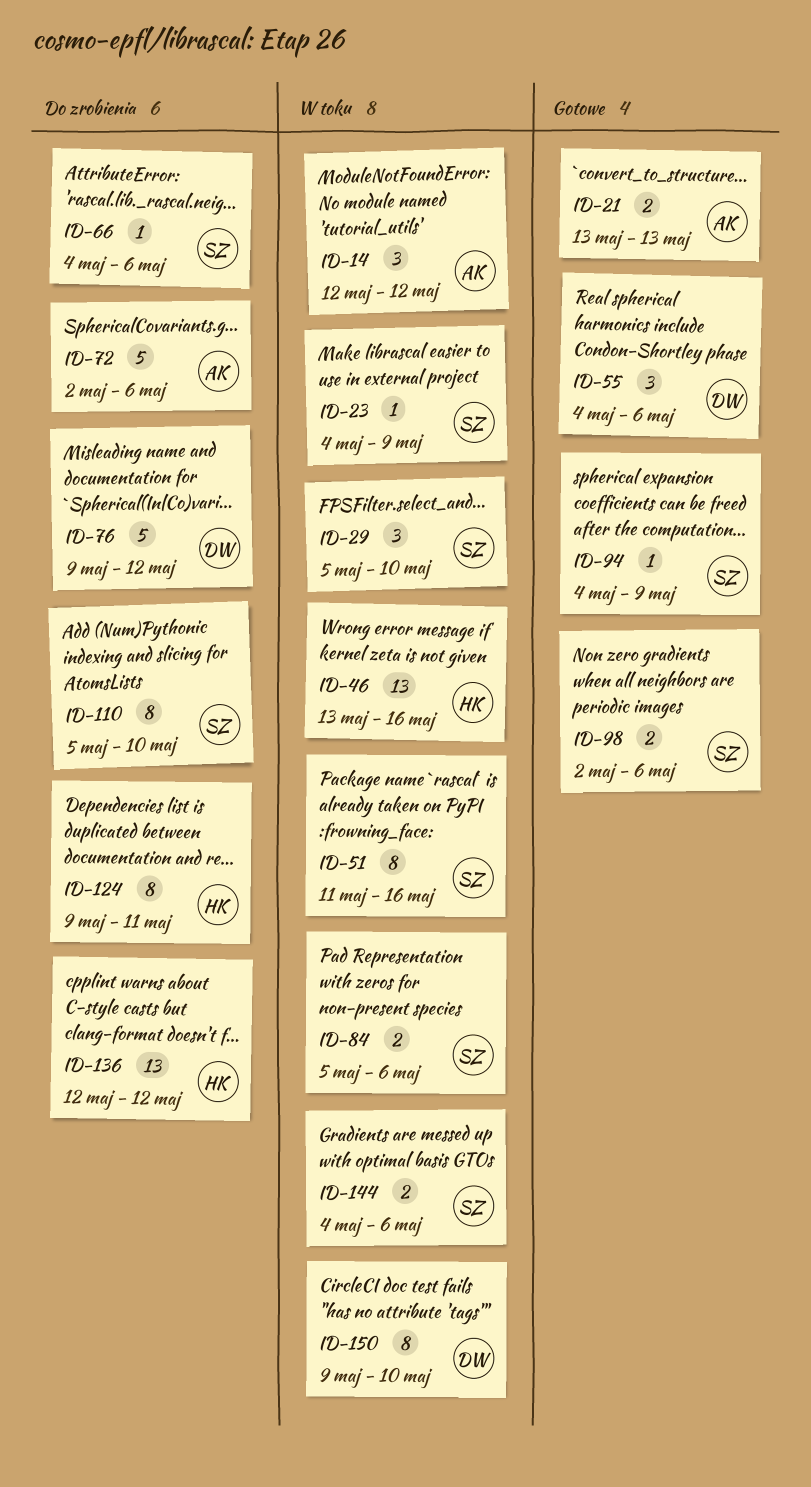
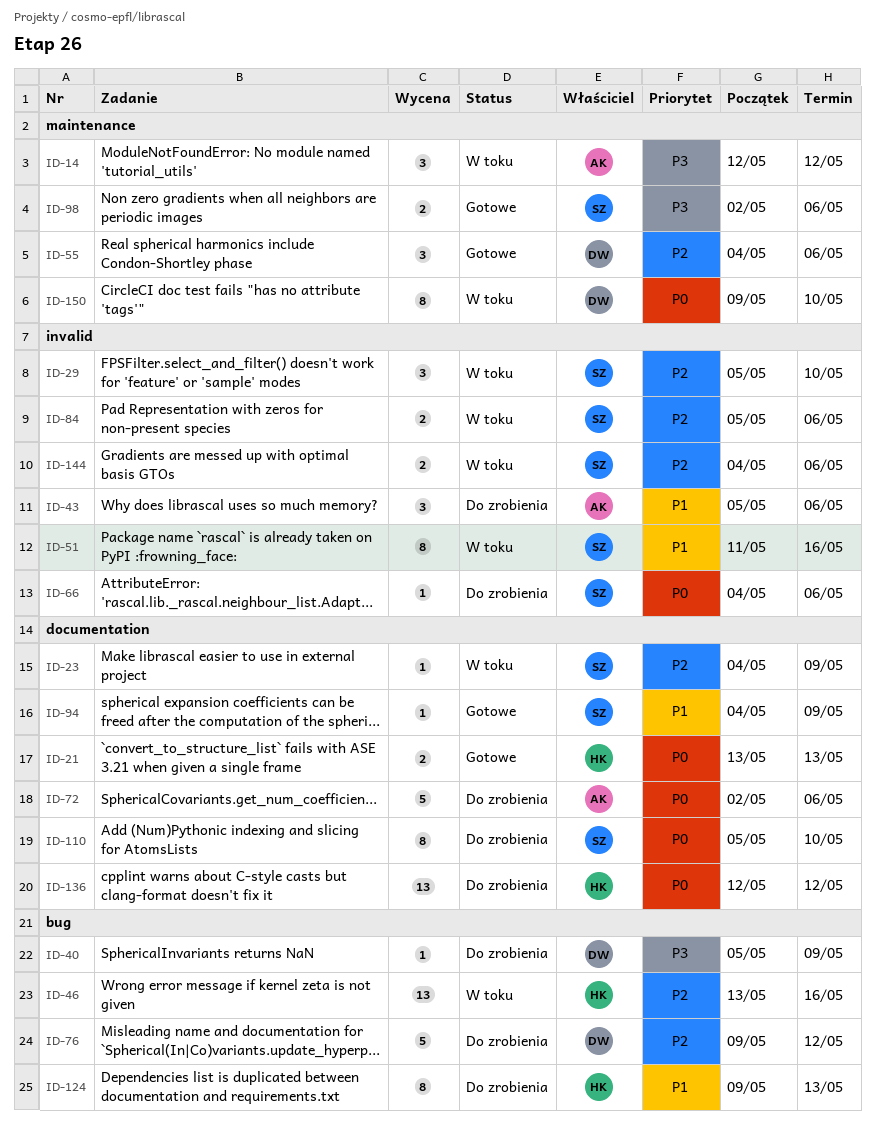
ID-21, owner: AK -> HK
ID-40: none -> present
ID-43: none -> present
ID-124, due: May 11 -> May 13

